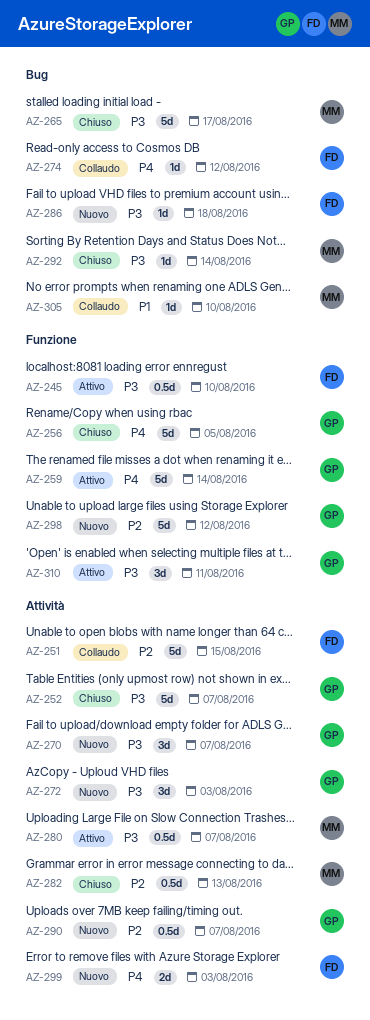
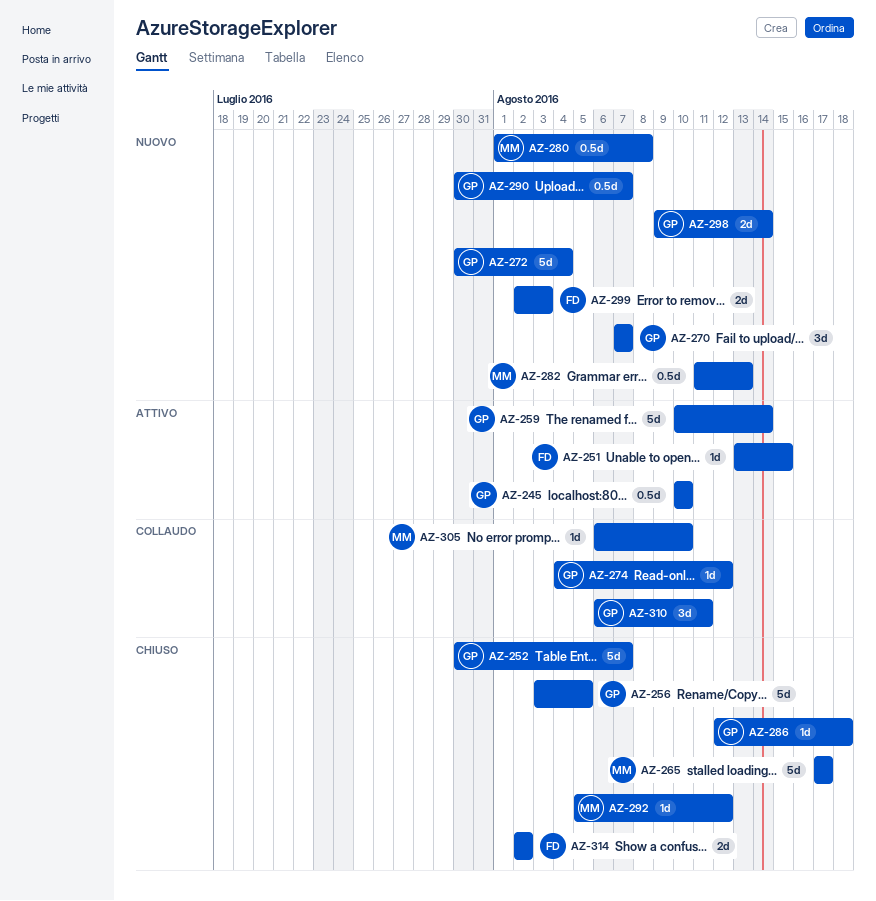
AZ-245, owner: FD -> GP
AZ-251, status: Collaudo -> Attivo
AZ-251, estimate: 5d -> 1d
AZ-272, estimate: 3d -> 5d
AZ-272, due: Aug 3 -> Aug 4
AZ-274, owner: FD -> GP
AZ-280, status: Attivo -> Nuovo
AZ-280, due: Aug 7 -> Aug 8
AZ-282, status: Chiuso -> Nuovo
AZ-286, status: Nuovo -> Chiuso
AZ-286, owner: FD -> GP
AZ-292, due: Aug 14 -> Aug 12
AZ-298, estimate: 5d -> 2d
AZ-298, due: Aug 12 -> Aug 14
AZ-310, status: Attivo -> Collaudo
AZ-314: none -> present

